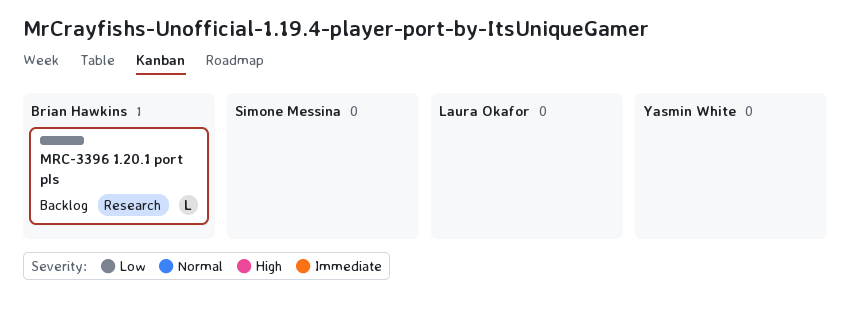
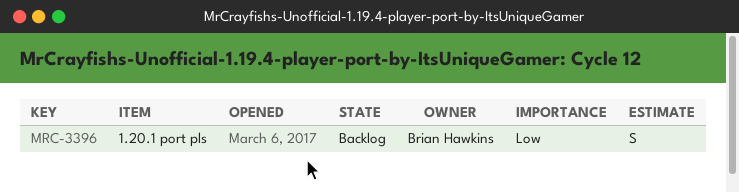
MRC-3396, estimate: L -> S

